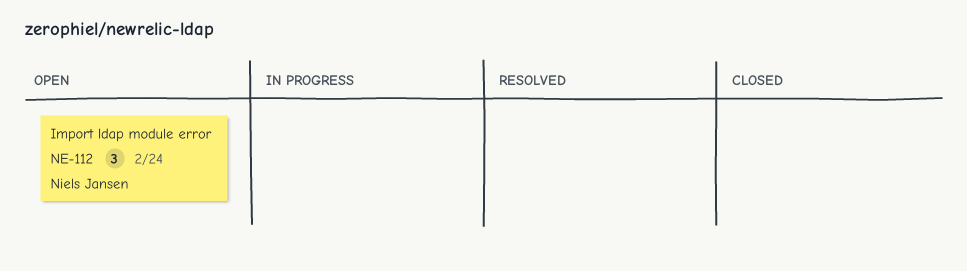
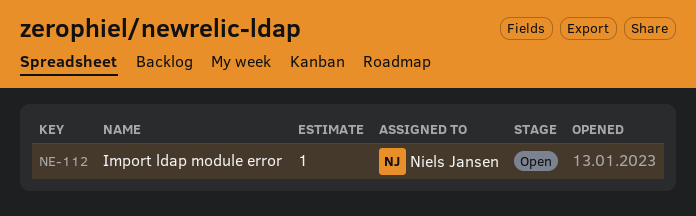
NE-112, estimate: 3 -> 1

